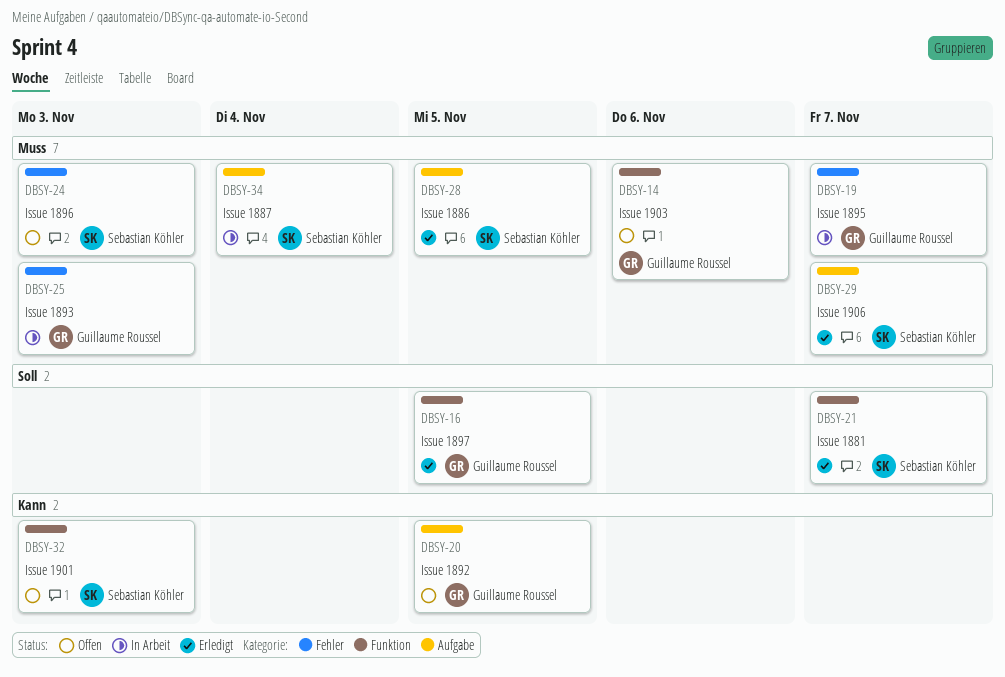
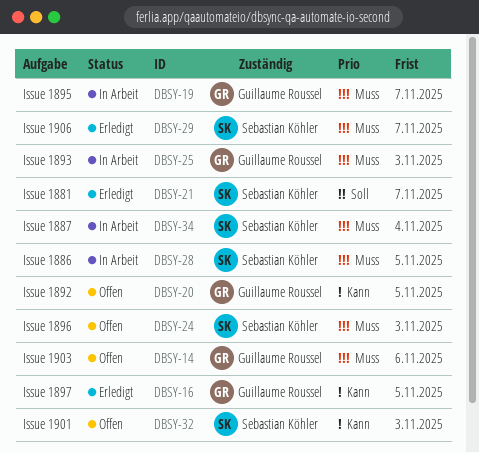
DBSY-16, priority: Soll -> Kann
DBSY-28, status: Erledigt -> In Arbeit

